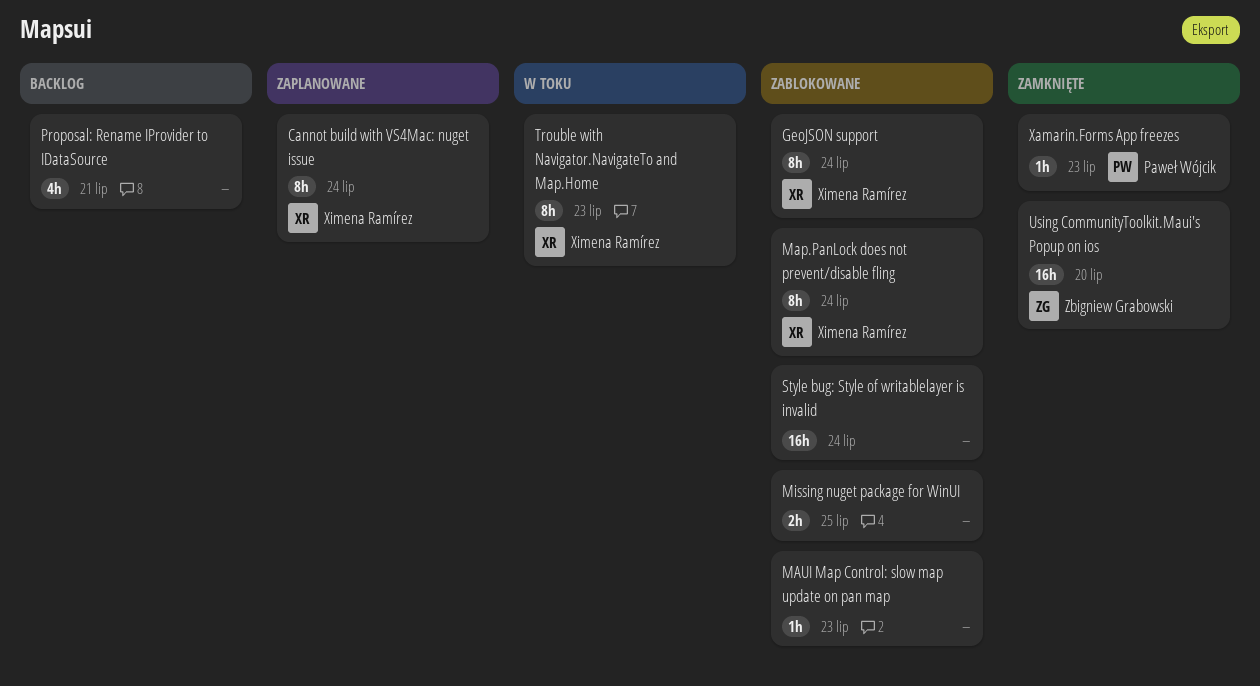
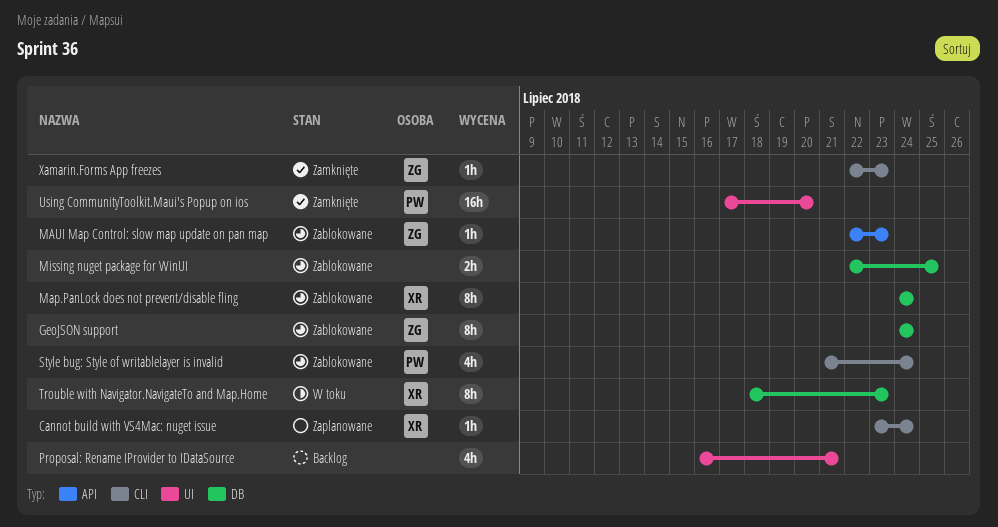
Cannot build with VS4Mac: nuget issue, estimate: 8h -> 1h
GeoJSON support, owner: Ximena Ramírez -> Zbigniew Grabowski
MAUI Map Control: slow map update on pan map, owner: none -> Zbigniew Grabowski
Style bug: Style of writablelayer is invalid, owner: none -> Paweł Wójcik
Style bug: Style of writablelayer is invalid, estimate: 16h -> 4h
Using CommunityToolkit.Maui's Popup on ios, owner: Zbigniew Grabowski -> Paweł Wójcik
Xamarin.Forms App freezes, owner: Paweł Wójcik -> Zbigniew Grabowski

